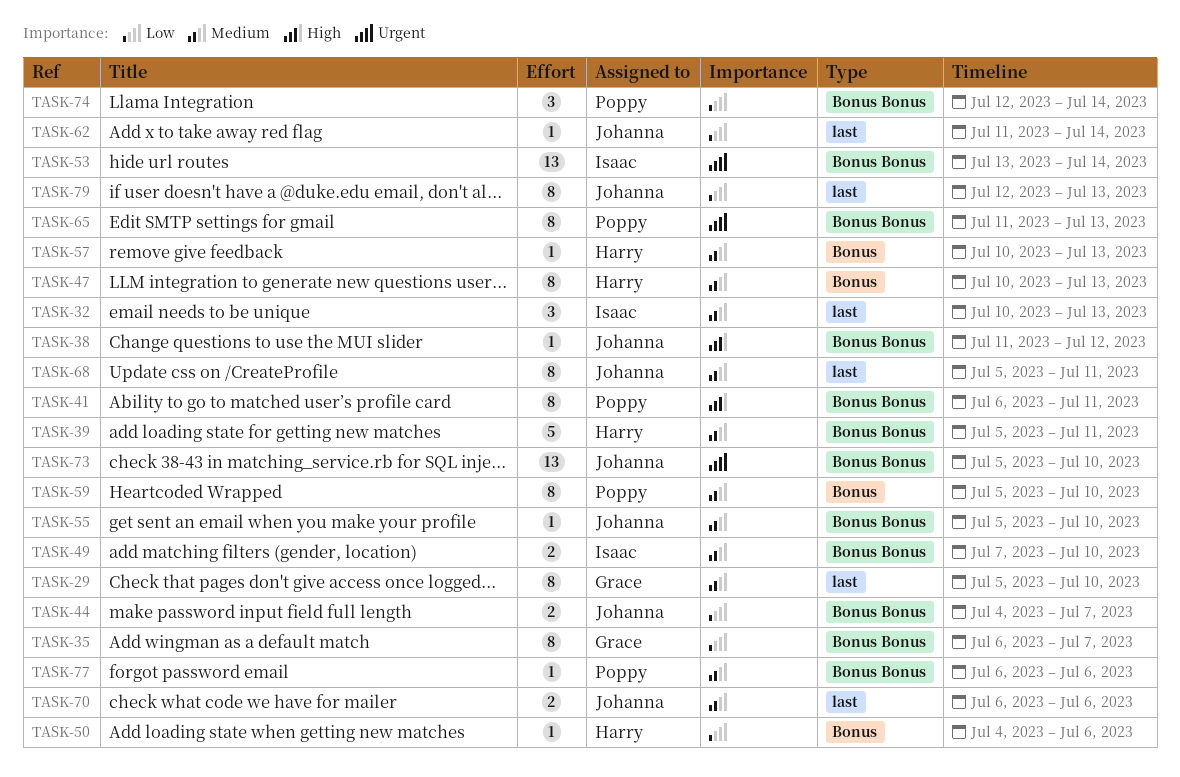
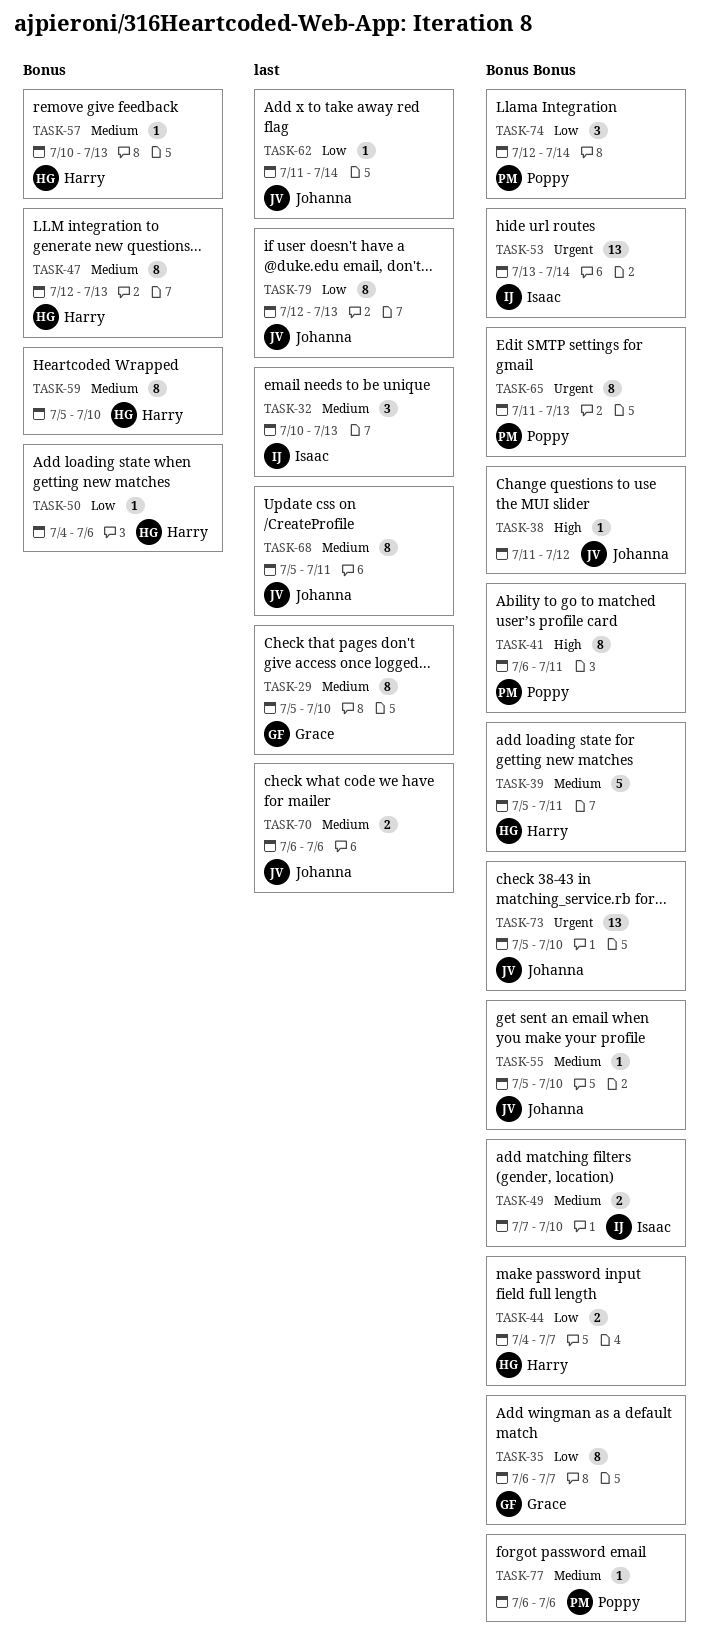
TASK-44, owner: Johanna -> Harry
TASK-47, start: Jul 10 -> Jul 12
TASK-59, owner: Poppy -> Harry

